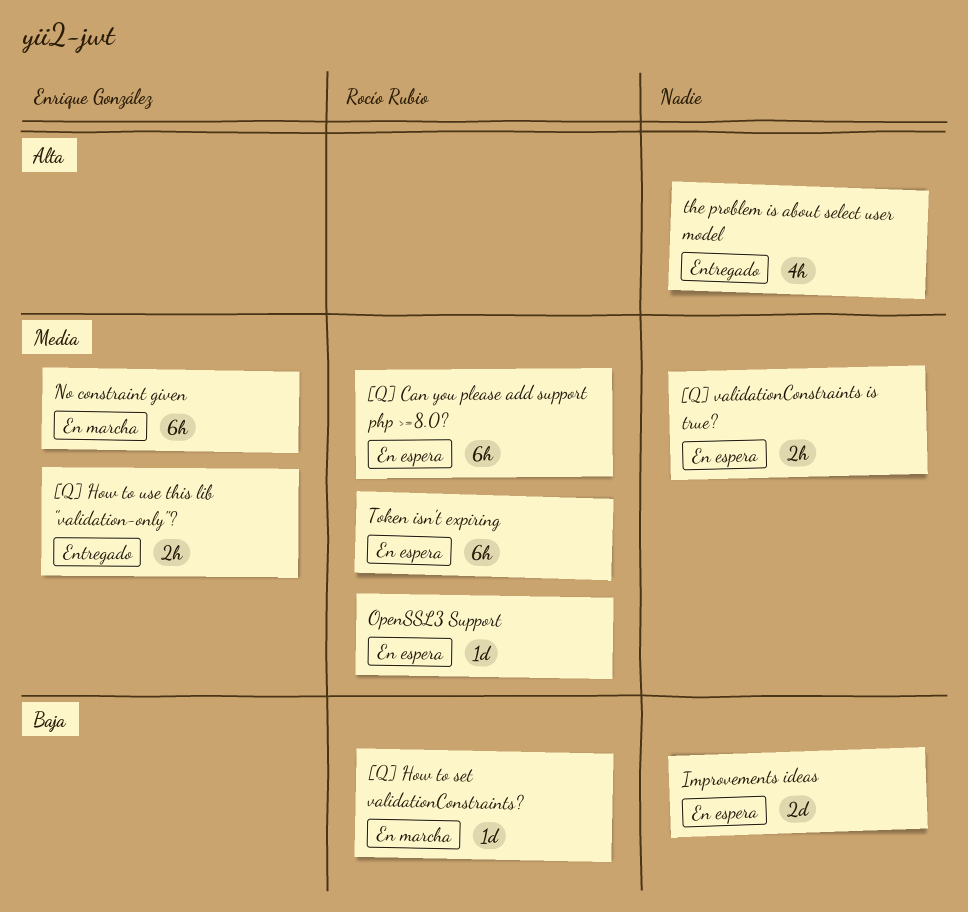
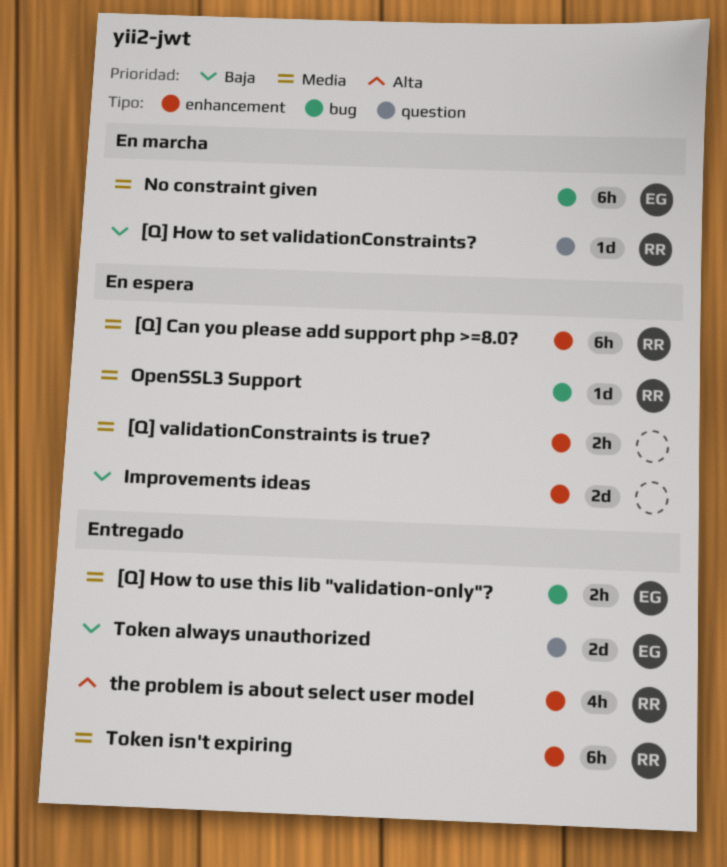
the problem is about select user model, owner: none -> Rocío Rubio
Token always unauthorized: none -> present
Token isn't expiring, status: En espera -> Entregado

